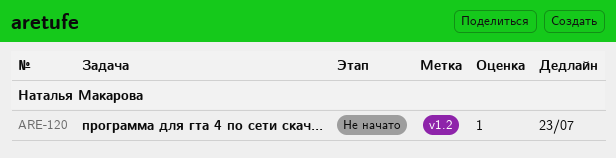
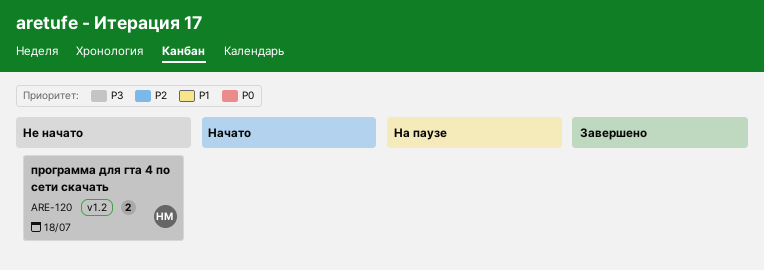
ARE-120, estimate: 1 -> 2
ARE-120, due: Jul 23 -> Jul 18

